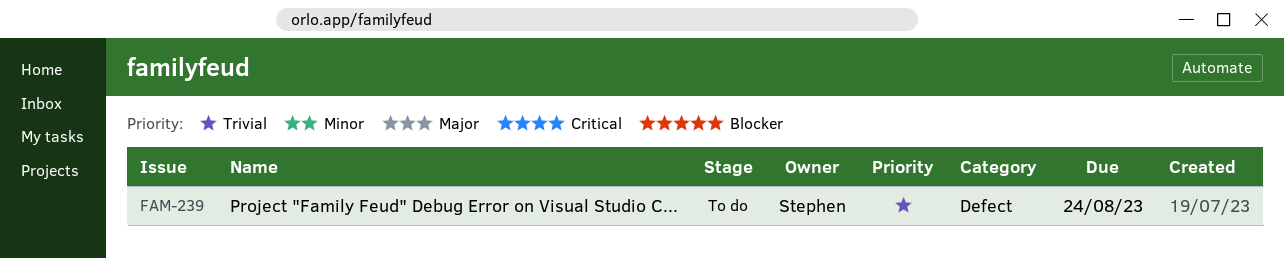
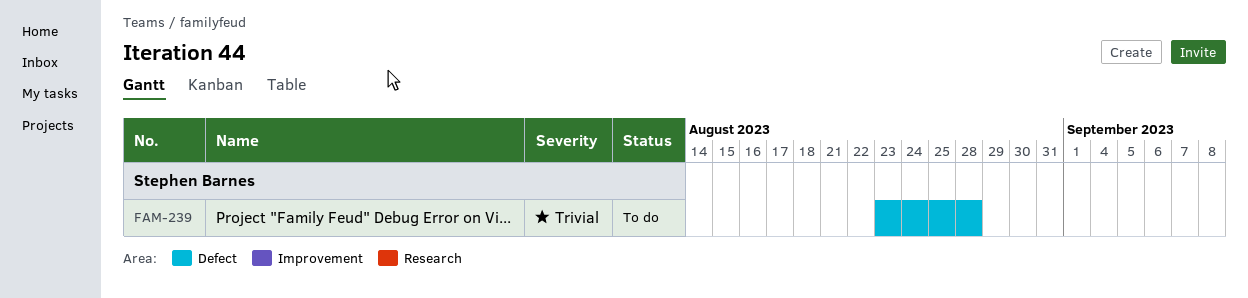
FAM-239, due: Aug 24 -> Aug 28

